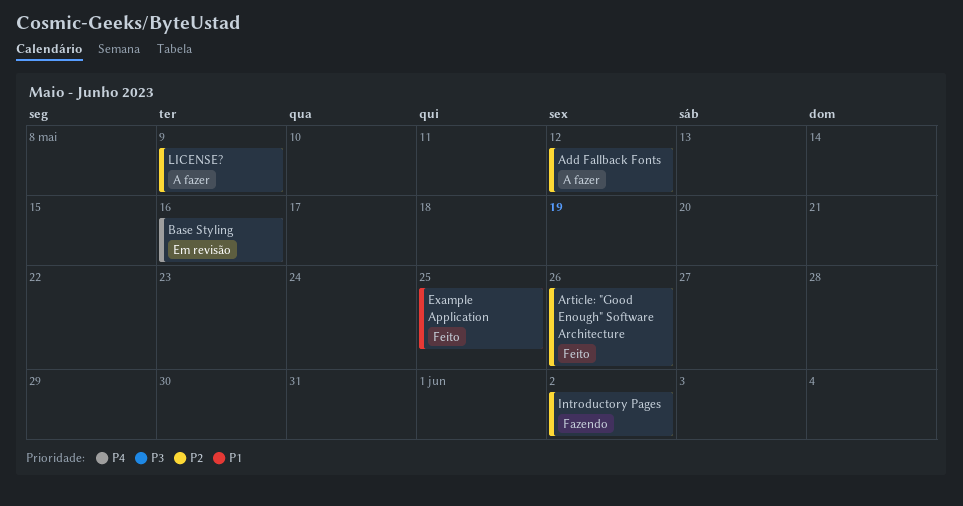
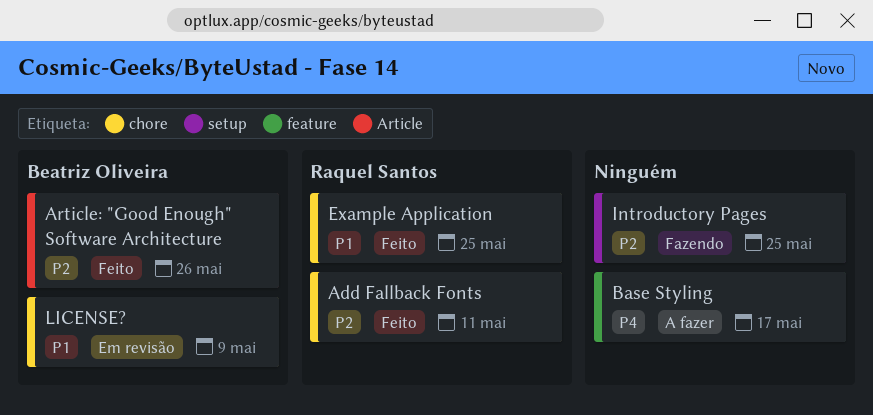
Add Fallback Fonts, status: A fazer -> Feito
Add Fallback Fonts, due: May 12 -> May 11
Base Styling, status: Em revisão -> A fazer
Base Styling, due: May 16 -> May 17
Introductory Pages, due: Jun 2 -> May 25
LICENSE?, status: A fazer -> Em revisão
LICENSE?, priority: P2 -> P1

